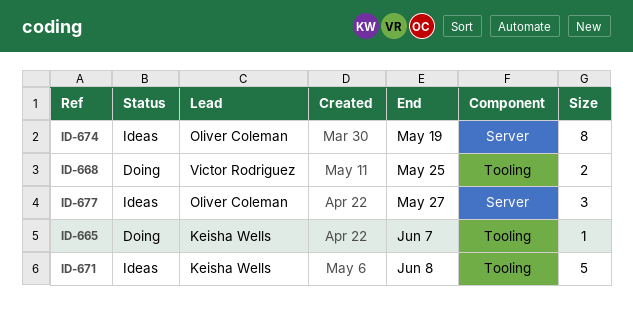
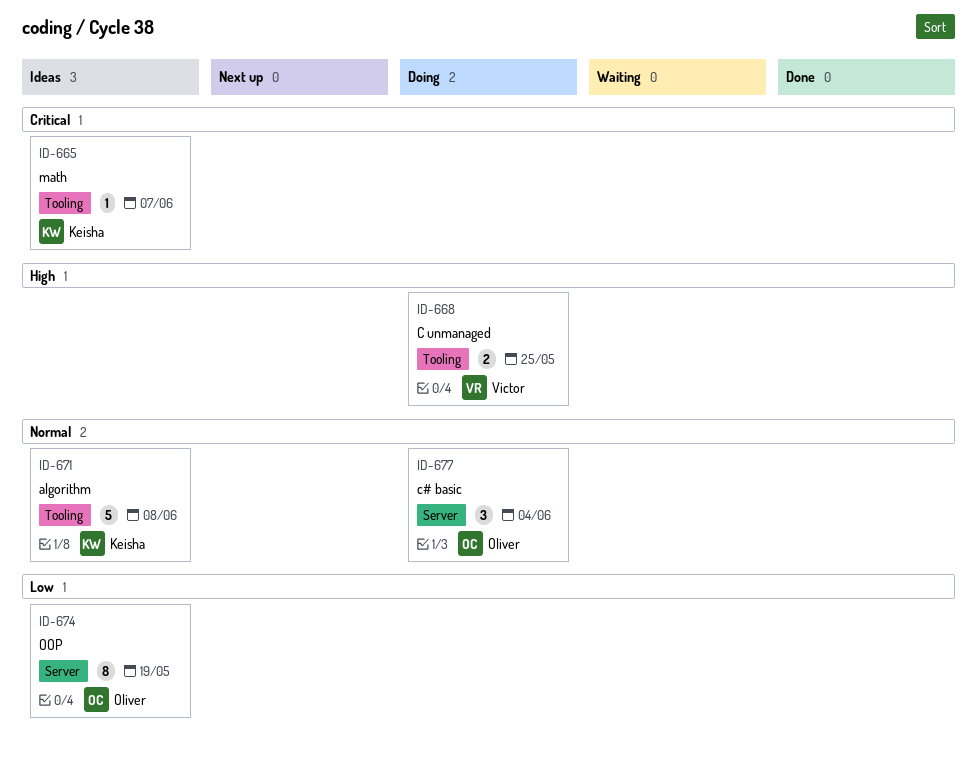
ID-665, status: Doing -> Ideas
ID-677, status: Ideas -> Doing
ID-677, due: May 27 -> Jun 4

